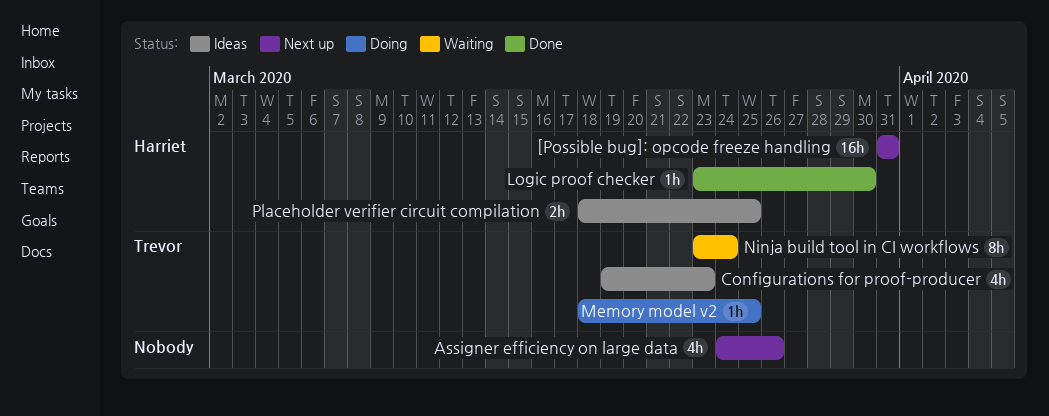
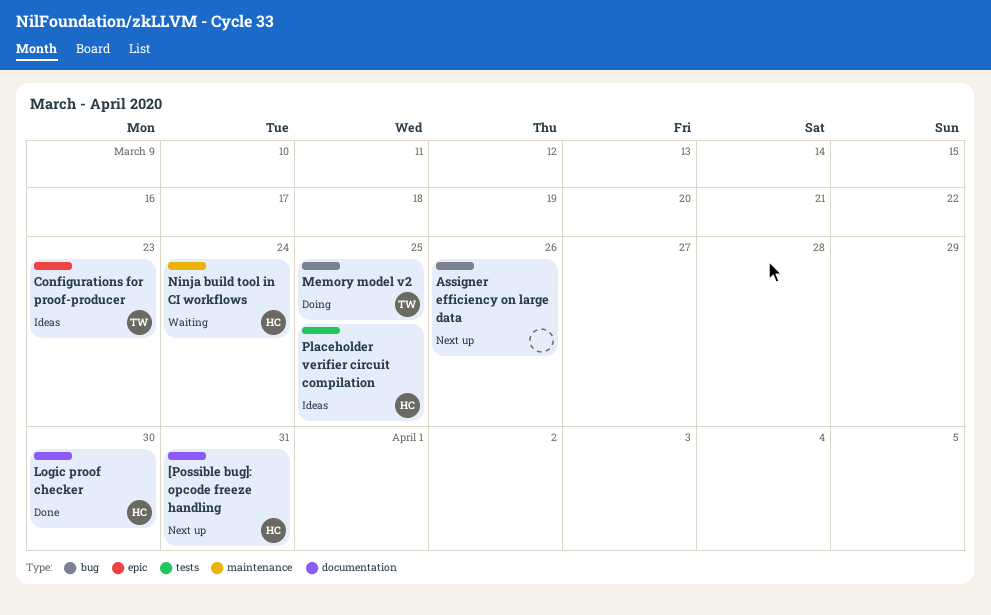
Ninja build tool in CI workflows, owner: Trevor -> Harriet

